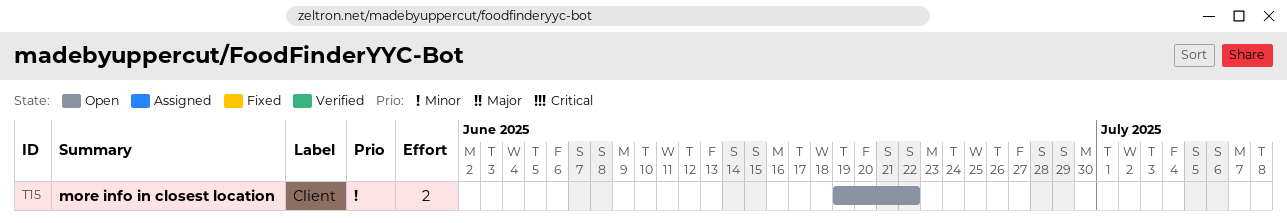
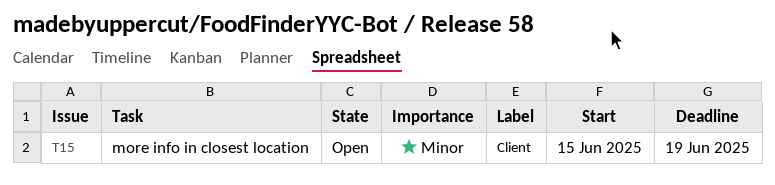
T15, start: Jun 19 -> Jun 15
T15, due: Jun 22 -> Jun 19

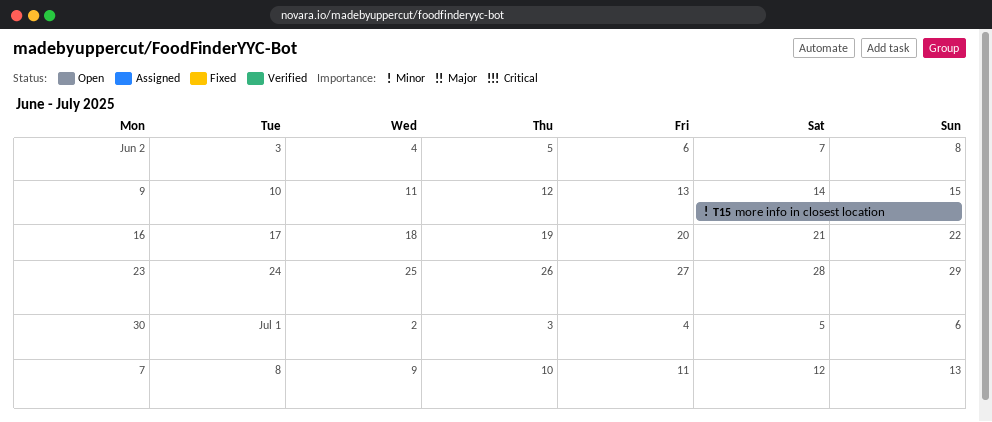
T15, start: Jun 15 -> Jun 14
T15, due: Jun 19 -> Jun 15

